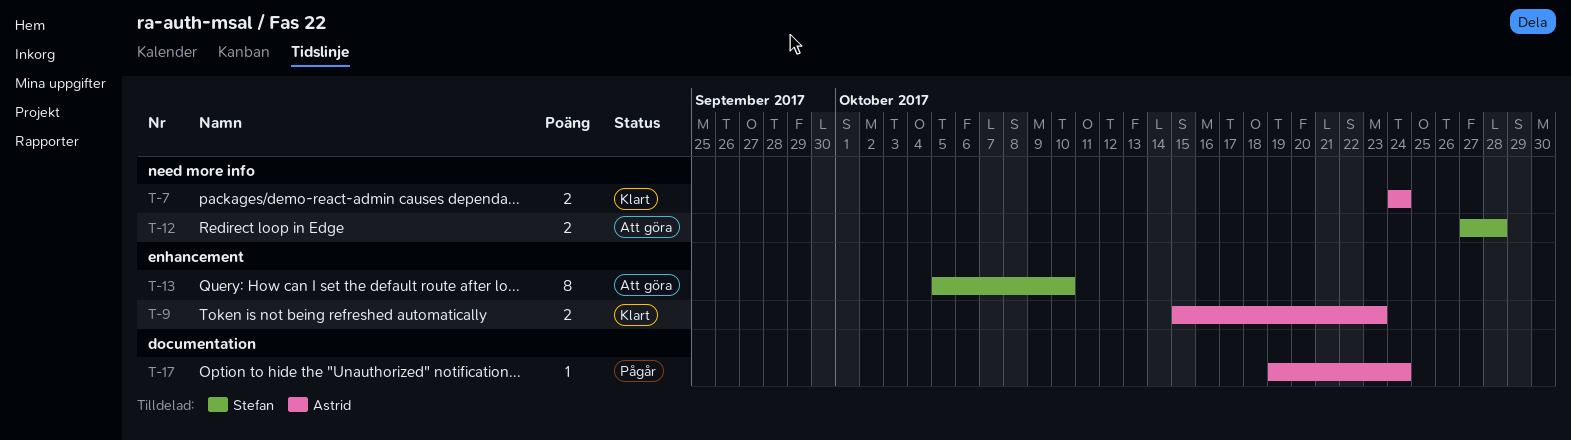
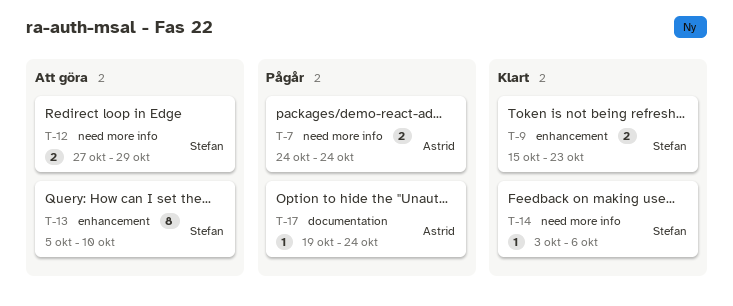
T-7, status: Klart -> Pågår
T-9, owner: Astrid -> Stefan
T-12, due: Oct 28 -> Oct 29
T-14: none -> present

